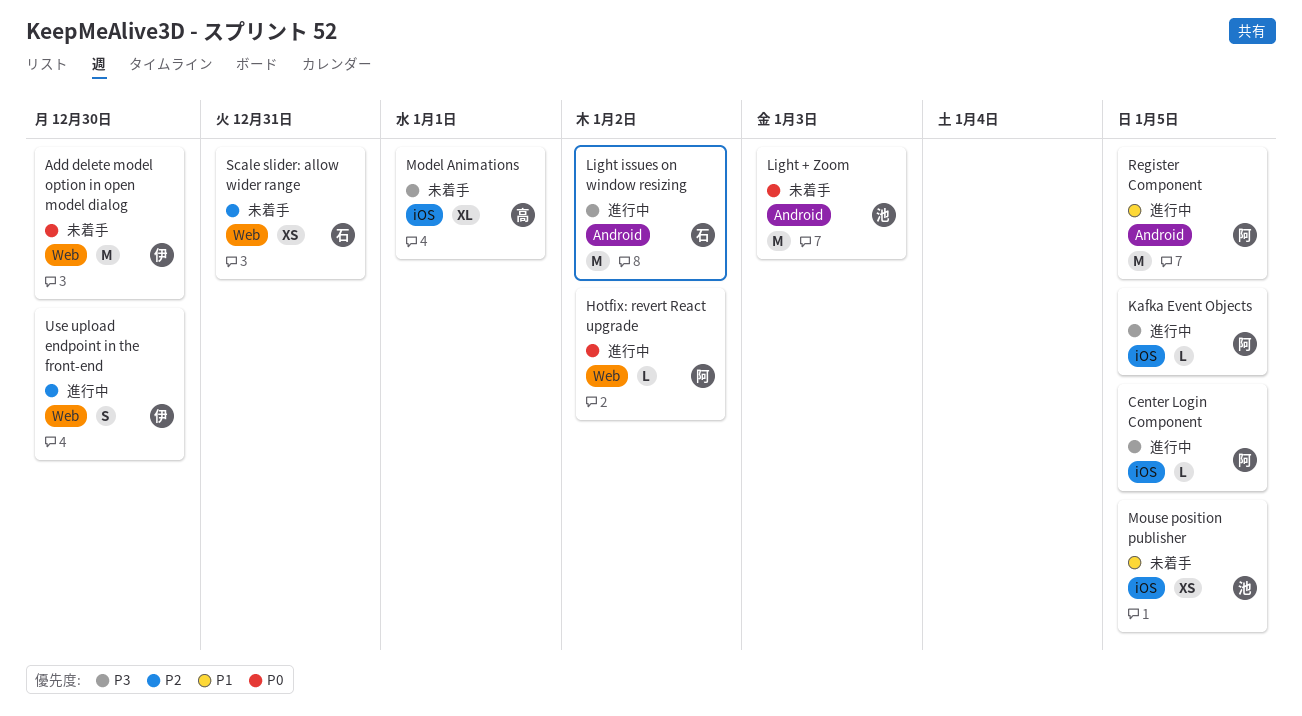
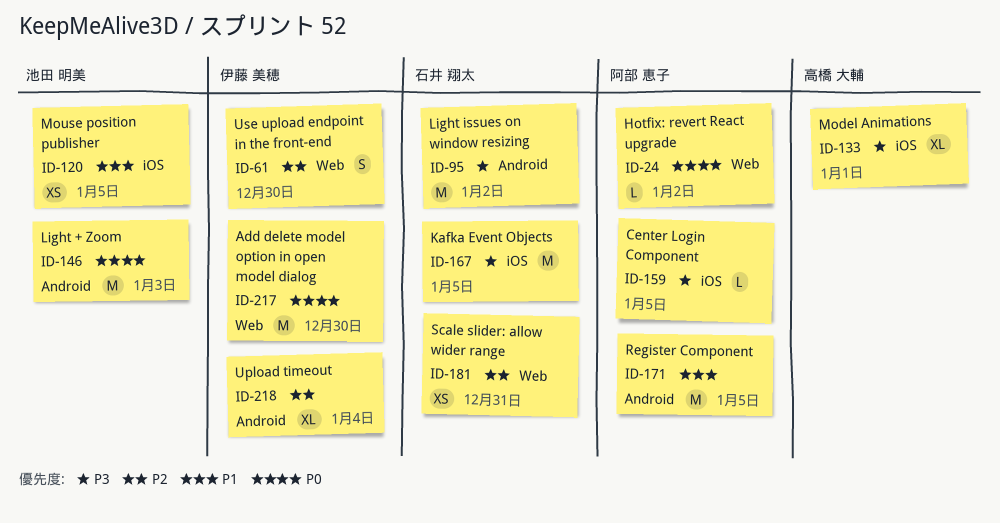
Kafka Event Objects, owner: 阿部 恵子 -> 石井 翔太
Kafka Event Objects, estimate: L -> M
Upload timeout: none -> present

